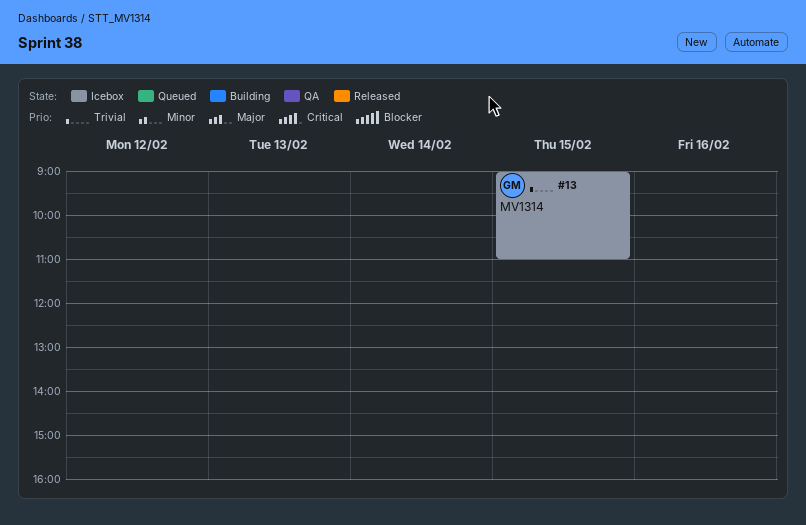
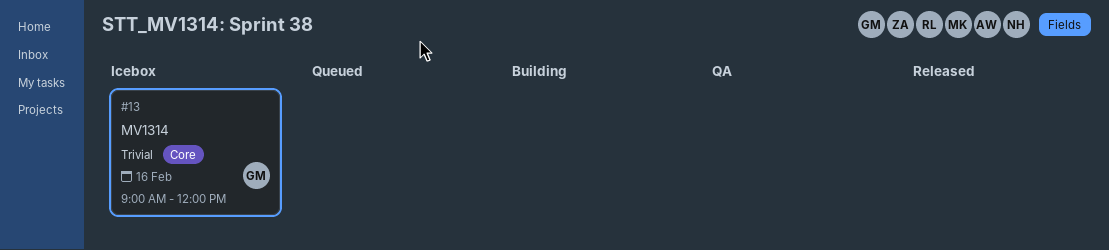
#13, day: Feb 15 -> Feb 16
#13, ends: 11:00 -> 12:00

